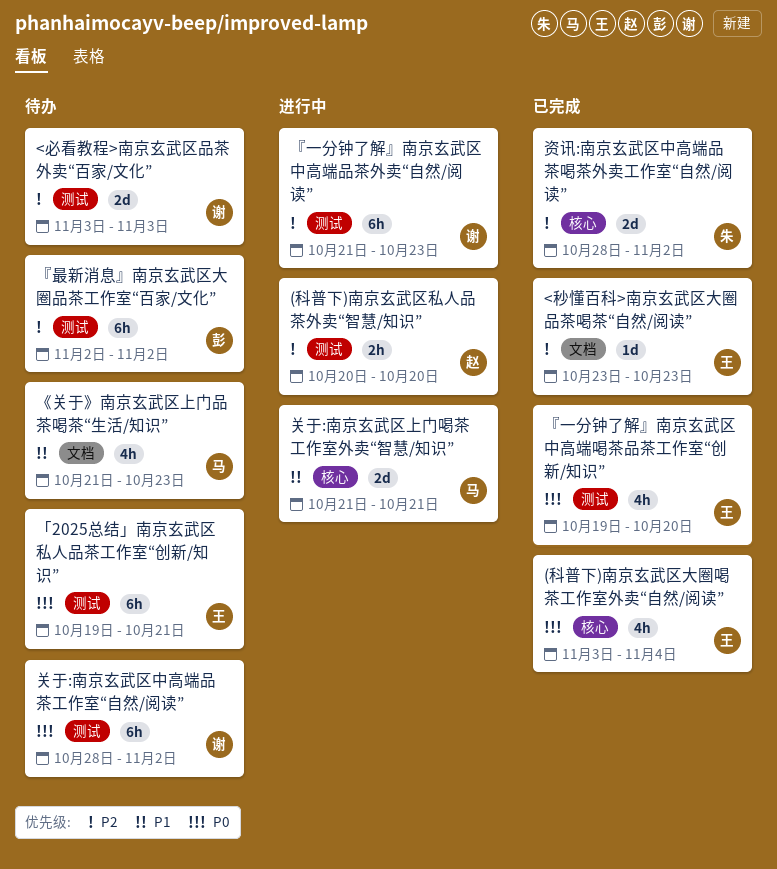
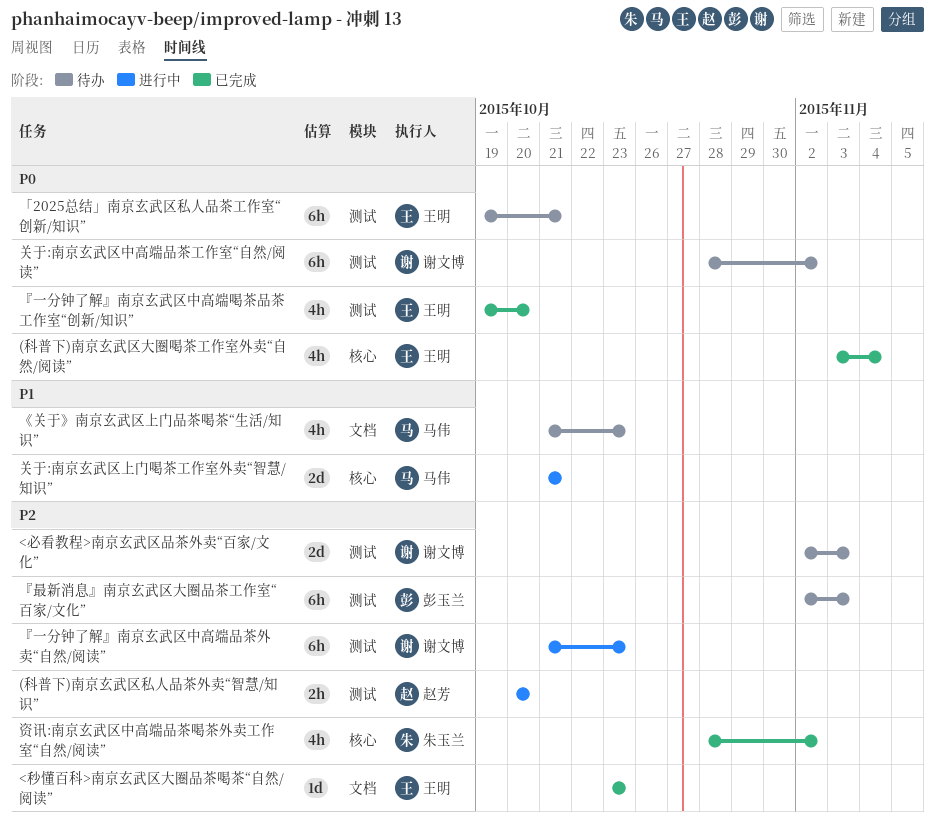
<必看教程>南京玄武区品茶外卖“百家/文化”, start: Nov 3 -> Nov 2
『最新消息』南京玄武区大圈品茶工作室“百家/文化”, due: Nov 2 -> Nov 3
资讯:南京玄武区中高端品茶喝茶外卖工作室“自然/阅读”, estimate: 2d -> 4h

